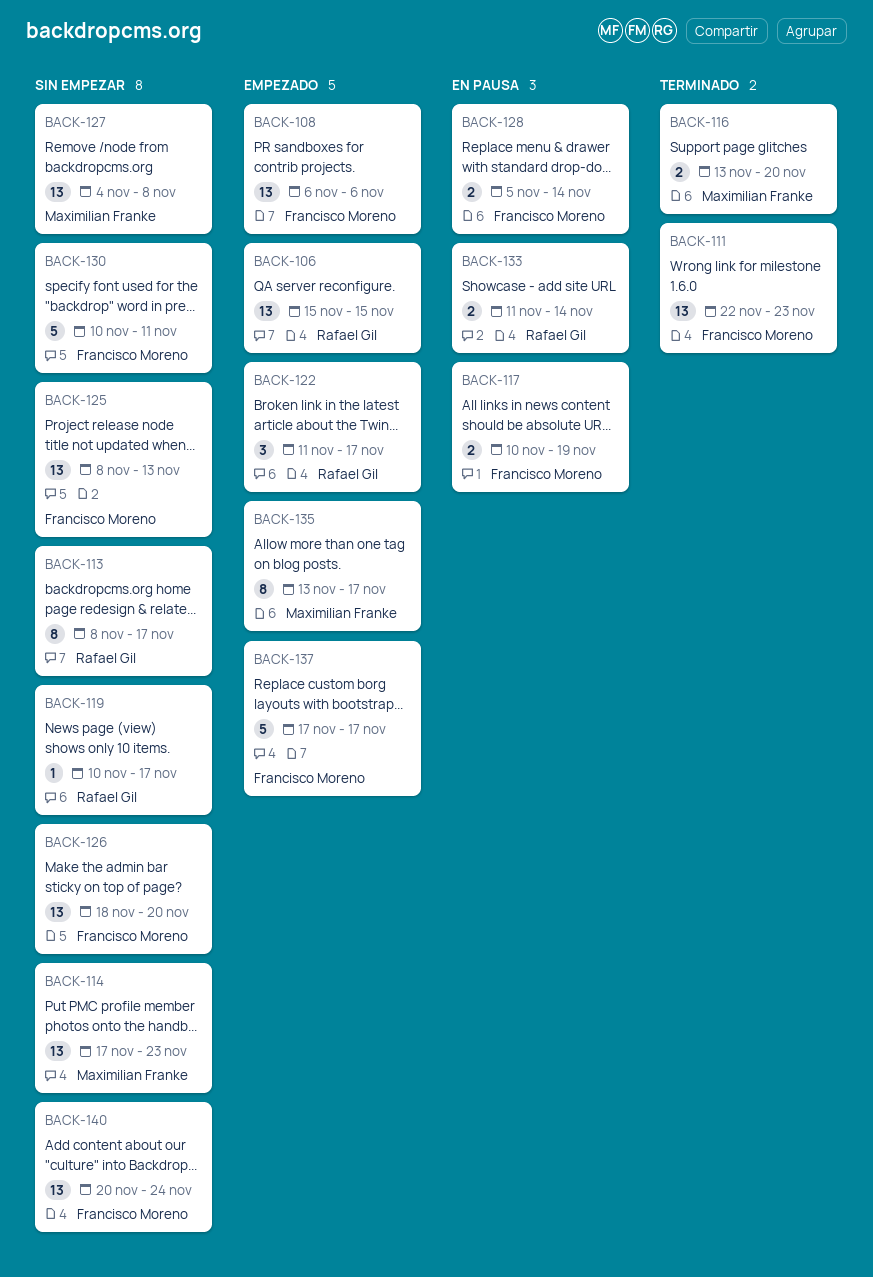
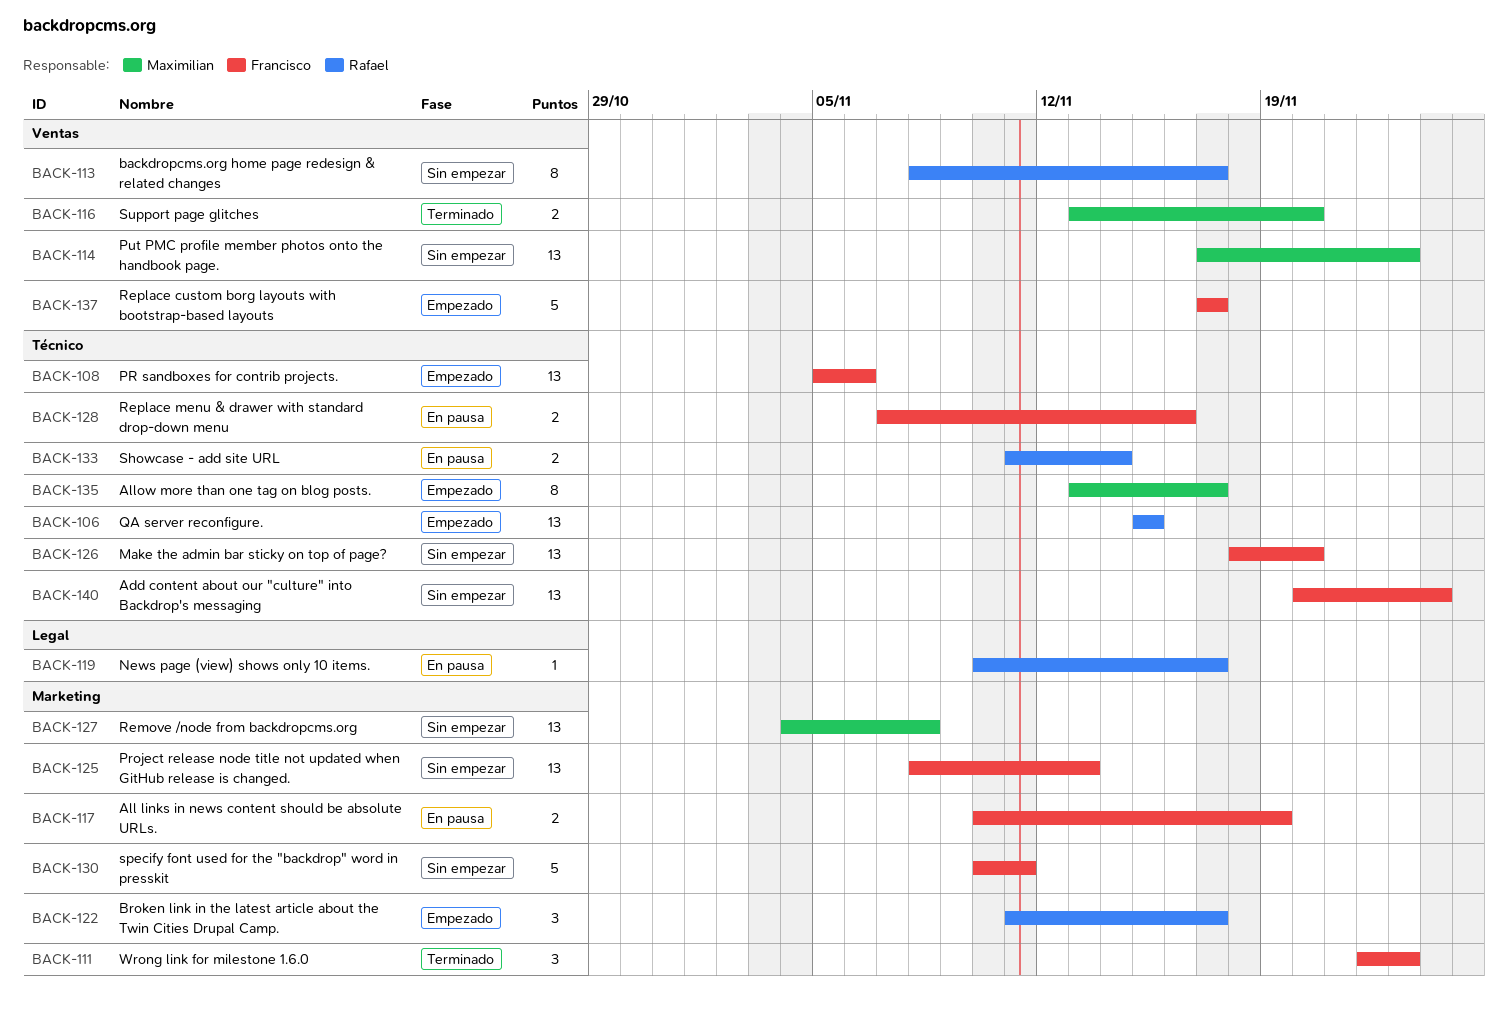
BACK-108, start: Nov 6 -> Nov 5
BACK-111, estimate: 13 -> 3
BACK-119, status: Sin empezar -> En pausa
BACK-128, start: Nov 5 -> Nov 7
BACK-128, due: Nov 14 -> Nov 16

